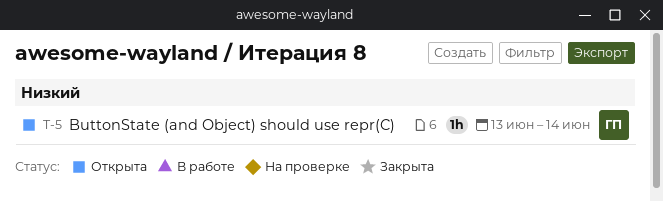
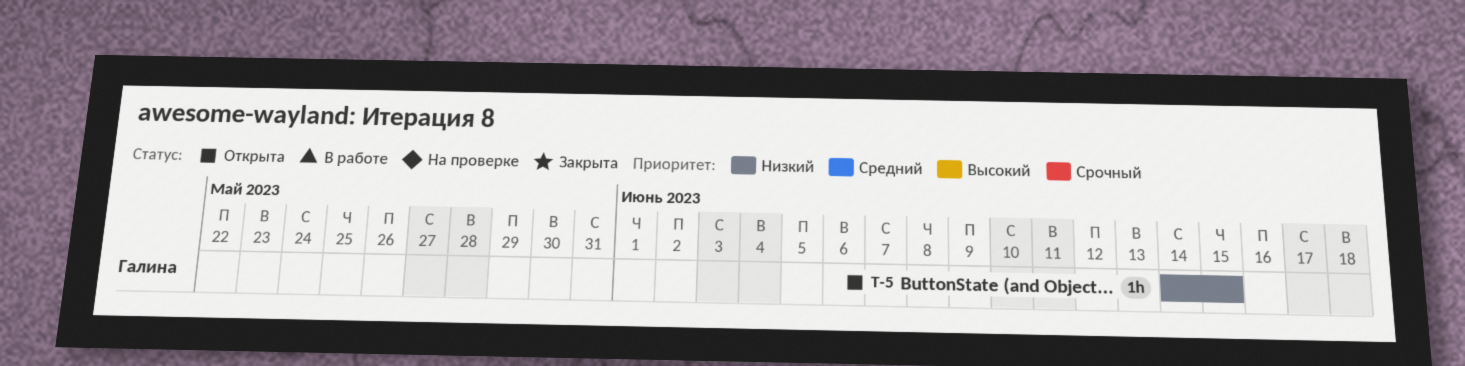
T-5, start: Jun 13 -> Jun 14
T-5, due: Jun 14 -> Jun 15

